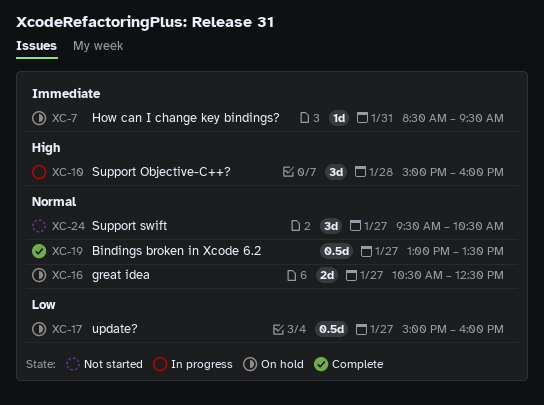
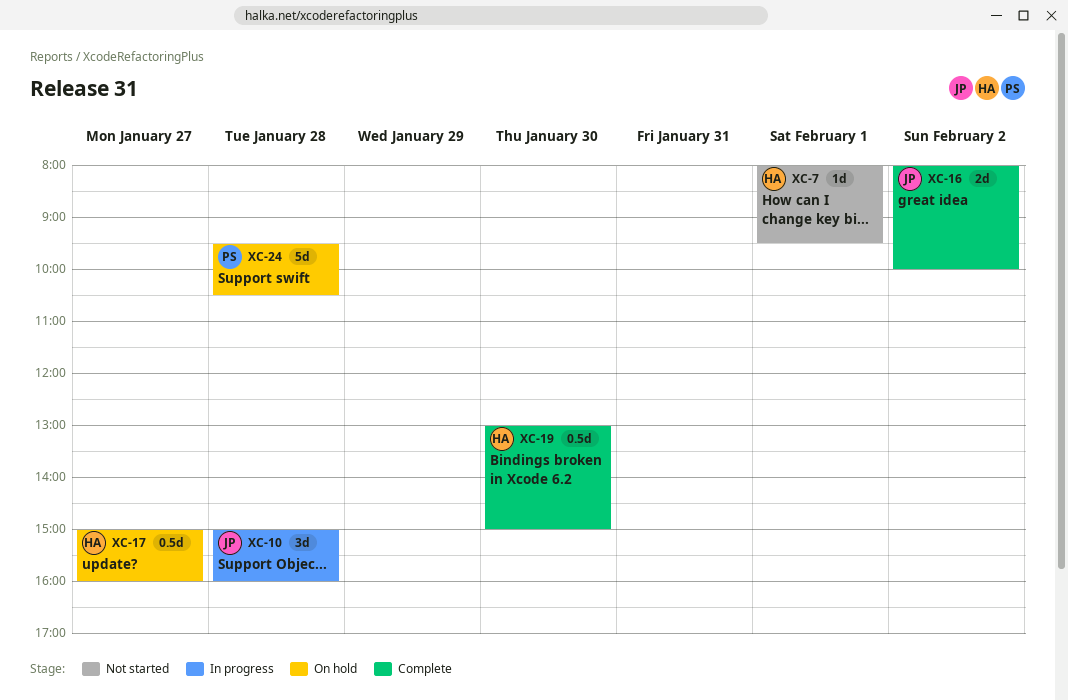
XC-7, status: On hold -> Not started
XC-7, day: Jan 31 -> Feb 1
XC-7, begins: 08:30 -> 08:00
XC-16, status: On hold -> Complete
XC-16, day: Jan 27 -> Feb 2
XC-16, begins: 10:30 -> 08:00
XC-16, ends: 12:30 -> 10:00
XC-19, day: Jan 27 -> Jan 30
XC-19, ends: 13:30 -> 15:00
XC-24, status: Not started -> On hold
XC-24, estimate: 3d -> 5d
XC-24, day: Jan 27 -> Jan 28

